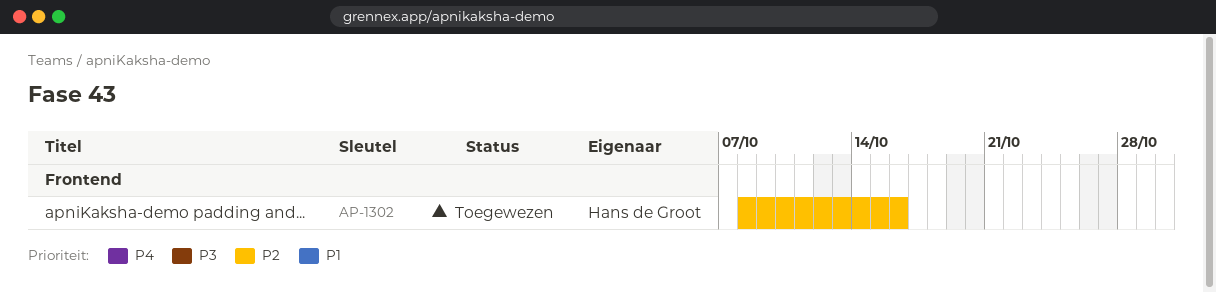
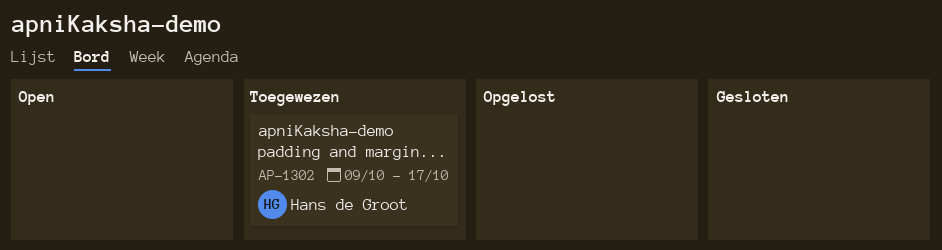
AP-1302, start: Oct 8 -> Oct 9
AP-1302, due: Oct 16 -> Oct 17

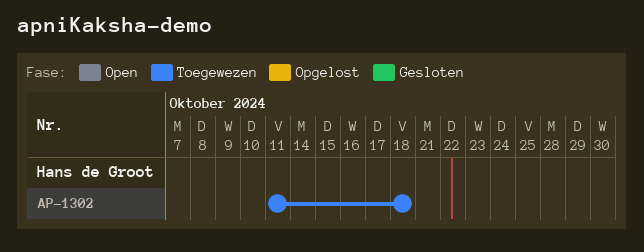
AP-1302, start: Oct 9 -> Oct 11
AP-1302, due: Oct 17 -> Oct 18

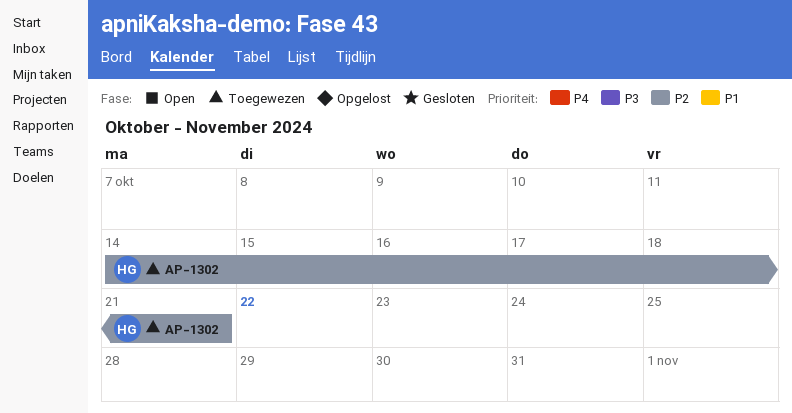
AP-1302, start: Oct 11 -> Oct 14
AP-1302, due: Oct 18 -> Oct 21

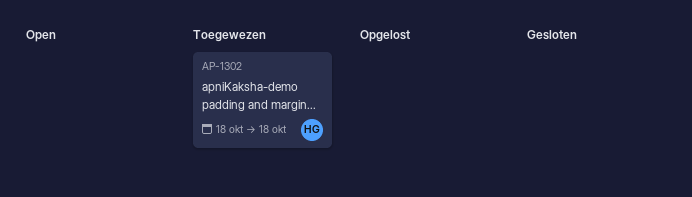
AP-1302, start: Oct 14 -> Oct 18
AP-1302, due: Oct 21 -> Oct 18

